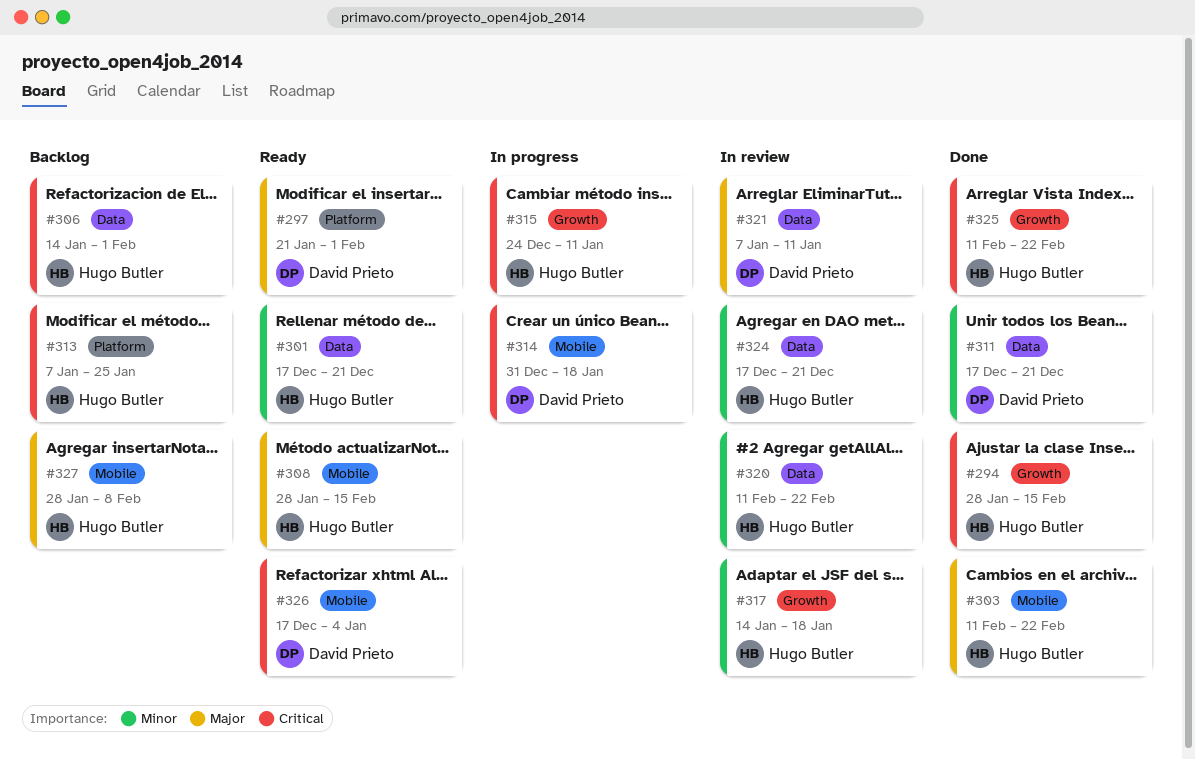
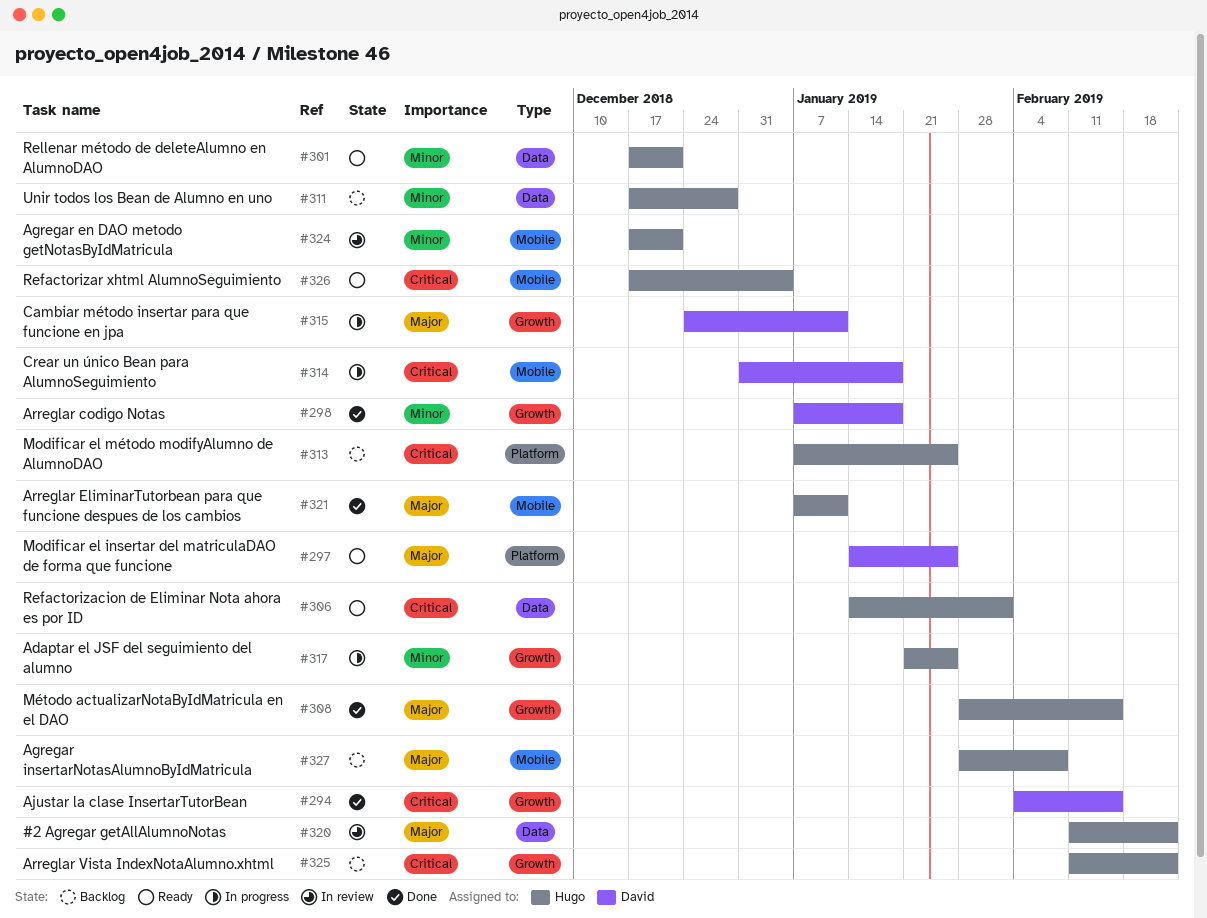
#294, owner: Hugo Butler -> David Prieto
#294, start: Jan 28 -> Feb 4
#297, start: Jan 21 -> Jan 14
#297, due: Feb 1 -> Jan 25
#298: none -> present
#303: present -> none
#306, status: Backlog -> Ready
#308, status: Ready -> Done
#308, label: Mobile -> Growth
#311, status: Done -> Backlog
#311, owner: David Prieto -> Hugo Butler
#311, due: Dec 21 -> Dec 28
#315, owner: Hugo Butler -> David Prieto
#315, priority: Critical -> Major
#317, status: In review -> In progress
#317, start: Jan 14 -> Jan 21
#317, due: Jan 18 -> Jan 25
#320, priority: Minor -> Major
#321, status: In review -> Done
#321, owner: David Prieto -> Hugo Butler
#321, label: Data -> Mobile
#324, label: Data -> Mobile
#325, status: Done -> Backlog
#326, owner: David Prieto -> Hugo Butler

